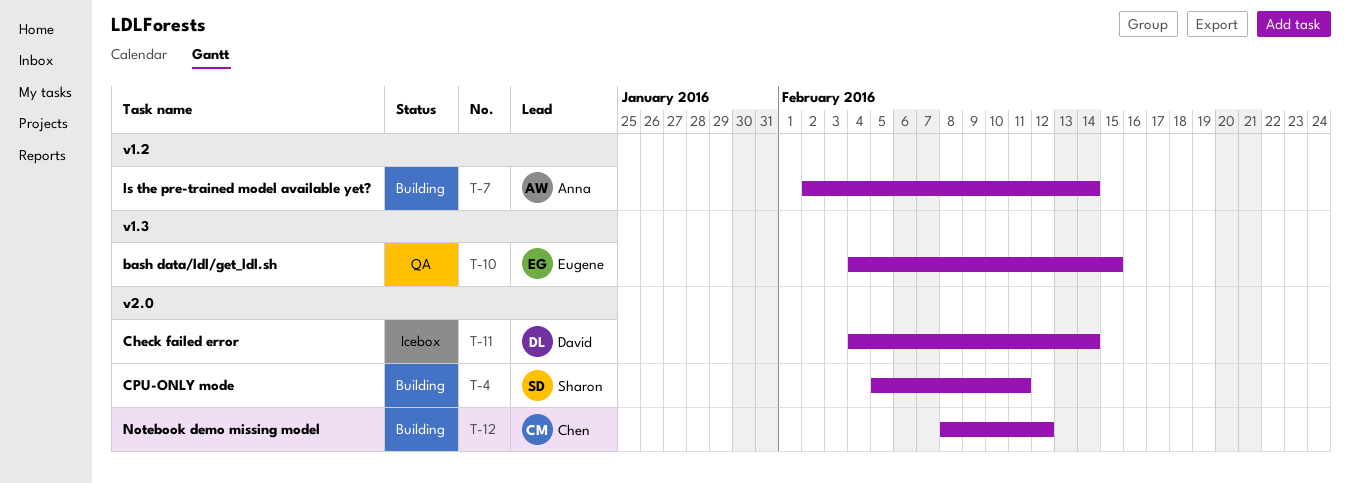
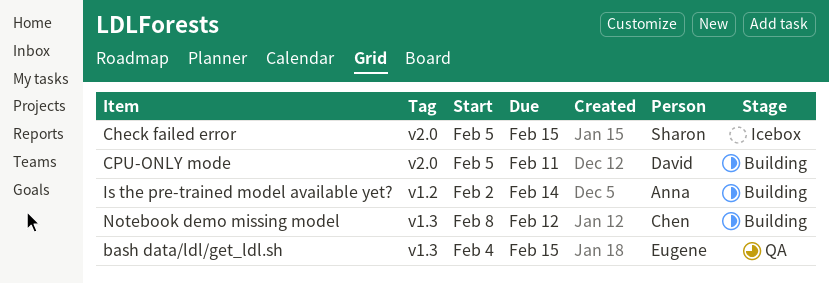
Check failed error, owner: David -> Sharon
Check failed error, start: Feb 4 -> Feb 5
Check failed error, due: Feb 14 -> Feb 15
CPU-ONLY mode, owner: Sharon -> David
Notebook demo missing model, label: v2.0 -> v1.3

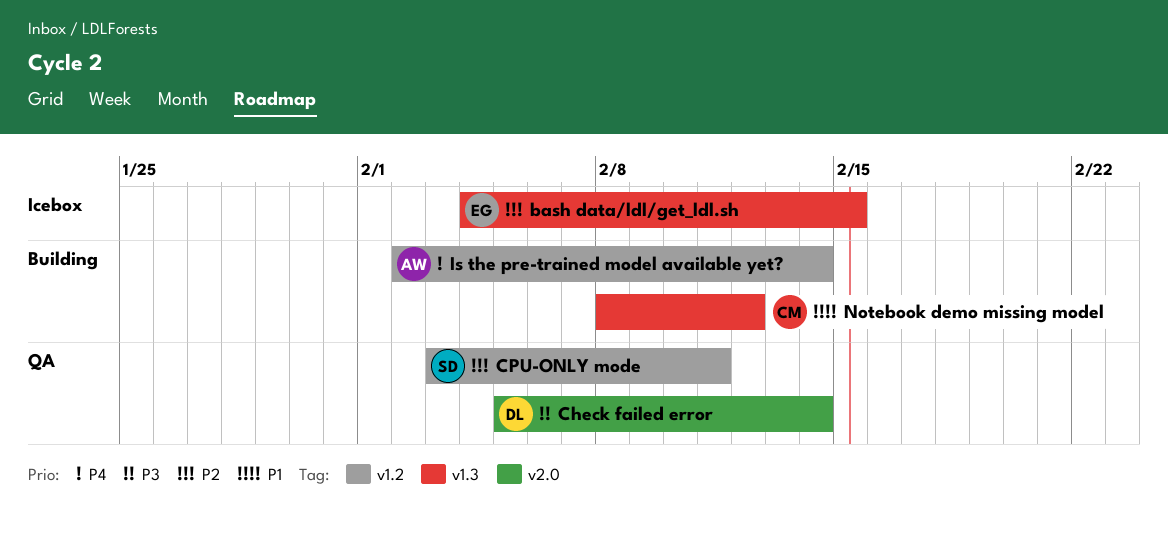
bash data/ldl/get_ldl.sh, status: QA -> Icebox
Check failed error, status: Icebox -> QA
Check failed error, owner: Sharon -> David
Check failed error, due: Feb 15 -> Feb 14
CPU-ONLY mode, status: Building -> QA
CPU-ONLY mode, owner: David -> Sharon
CPU-ONLY mode, label: v2.0 -> v1.2
CPU-ONLY mode, start: Feb 5 -> Feb 3

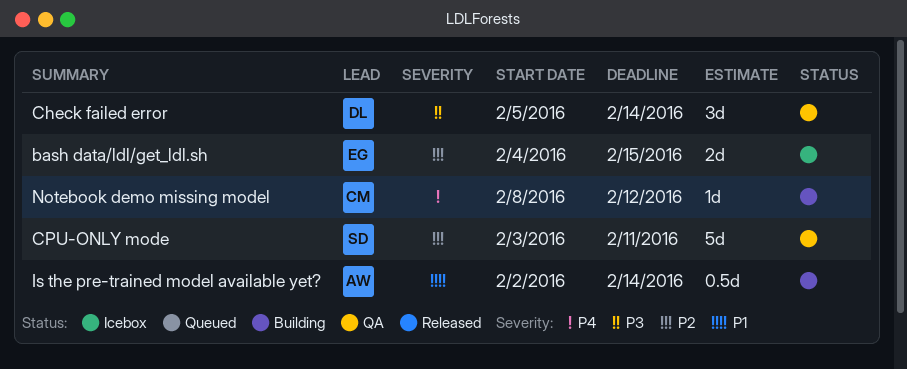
Is the pre-trained model available yet?, priority: P4 -> P1
Notebook demo missing model, priority: P1 -> P4

